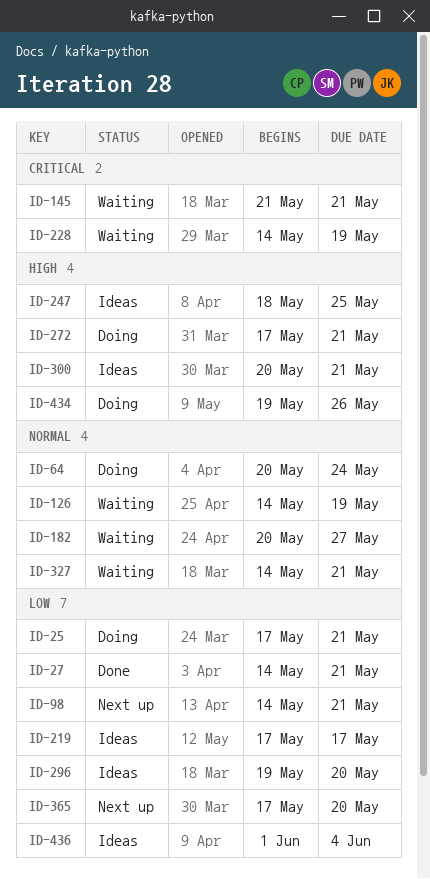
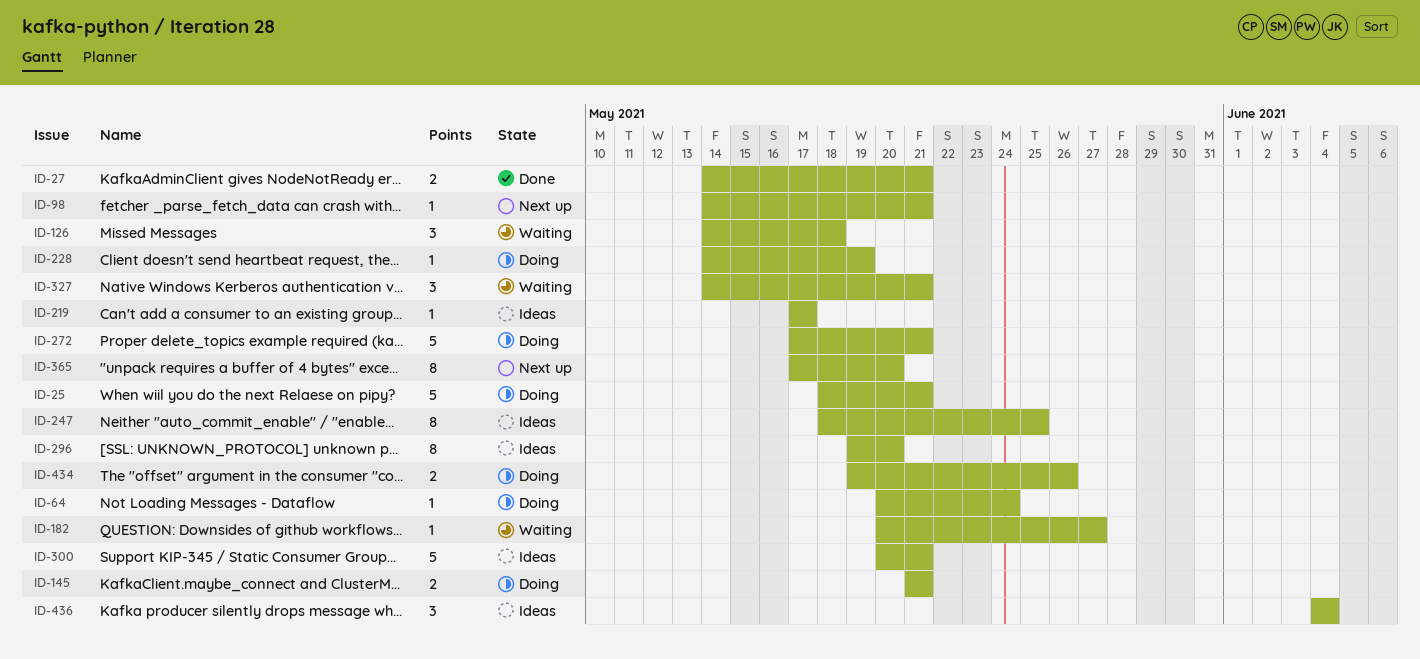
ID-25, start: May 17 -> May 18
ID-126, due: May 19 -> May 18
ID-145, status: Waiting -> Doing
ID-228, status: Waiting -> Doing
ID-436, start: Jun 1 -> Jun 4

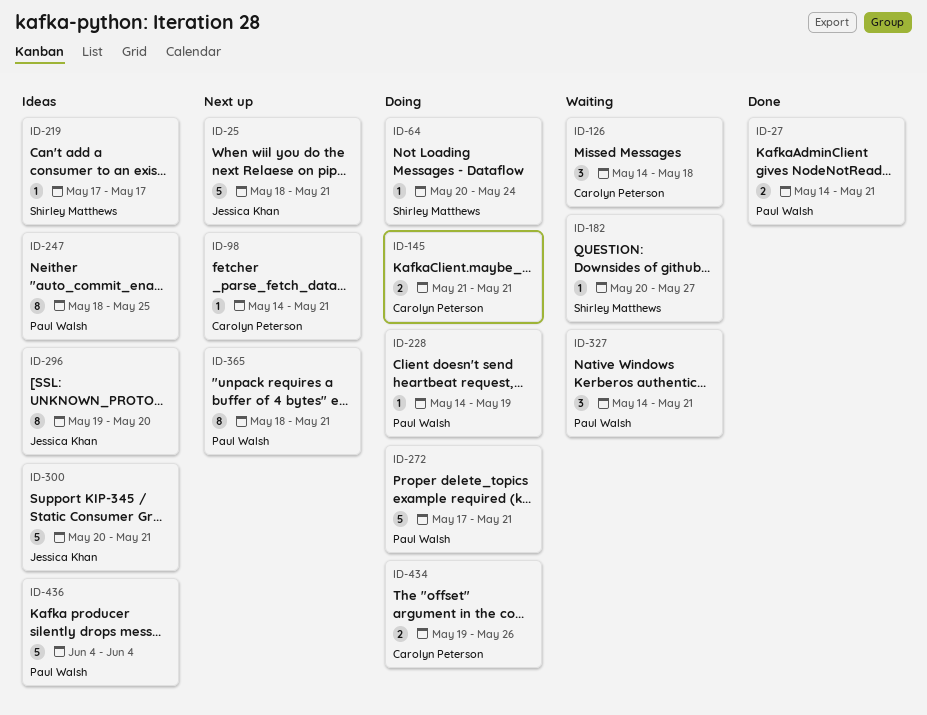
ID-25, status: Doing -> Next up
ID-365, start: May 17 -> May 18
ID-365, due: May 20 -> May 21
ID-436, estimate: 3 -> 5

